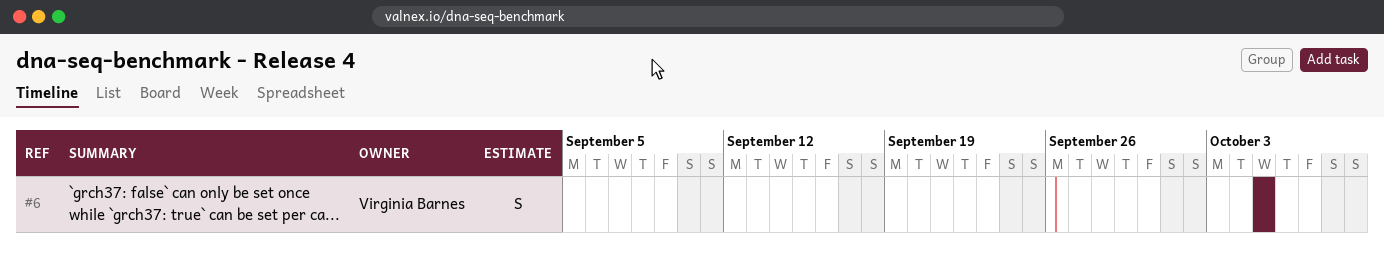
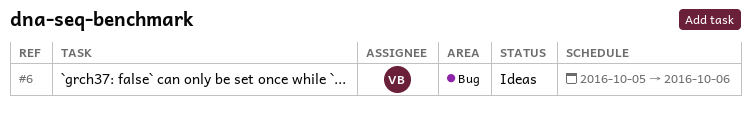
#6, due: Oct 5 -> Oct 6

